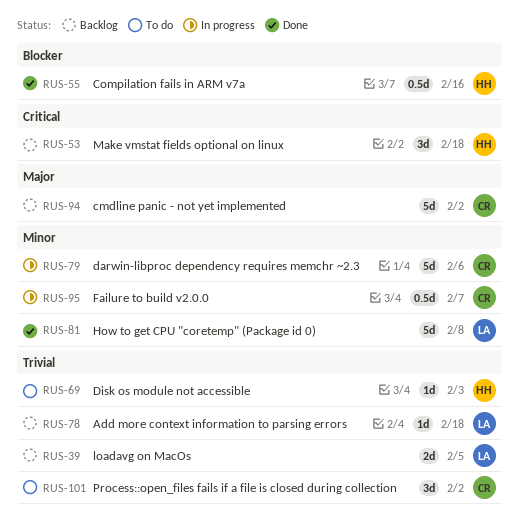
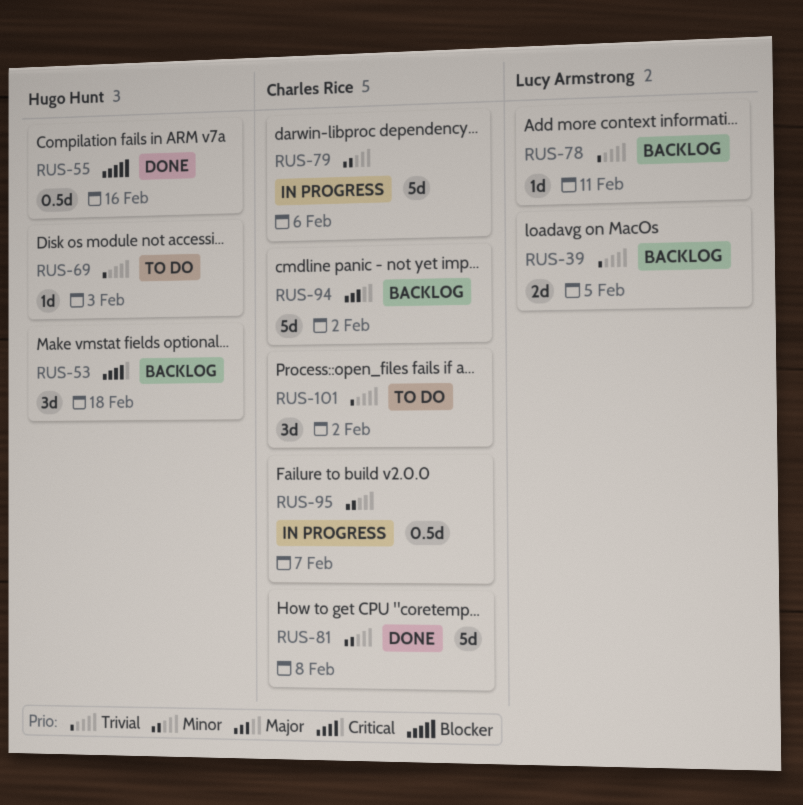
RUS-78, due: Feb 18 -> Feb 11
RUS-81, owner: Lucy Armstrong -> Charles Rice

